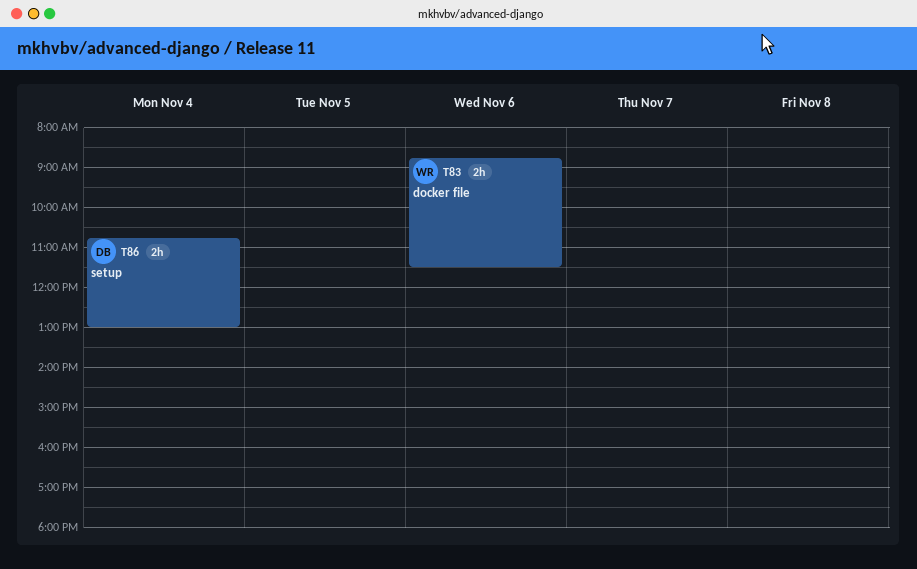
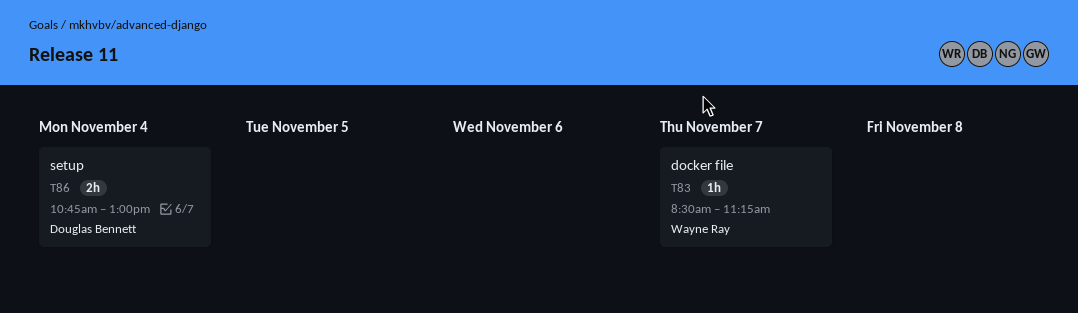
T83, estimate: 2h -> 1h
T83, day: Nov 6 -> Nov 7
T83, begins: 08:45 -> 08:30
T83, ends: 11:30 -> 11:15

